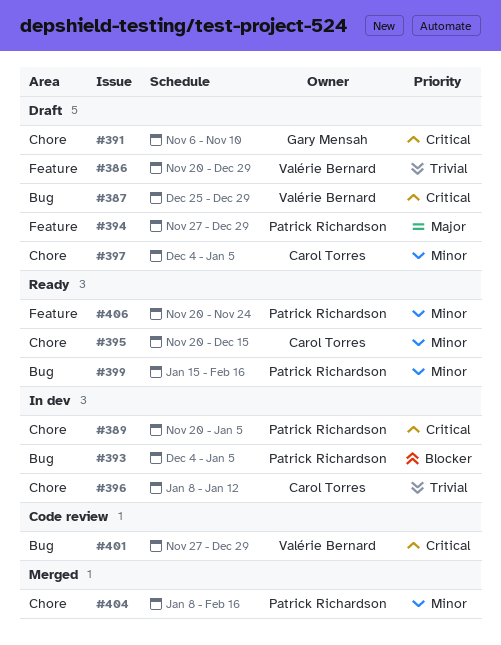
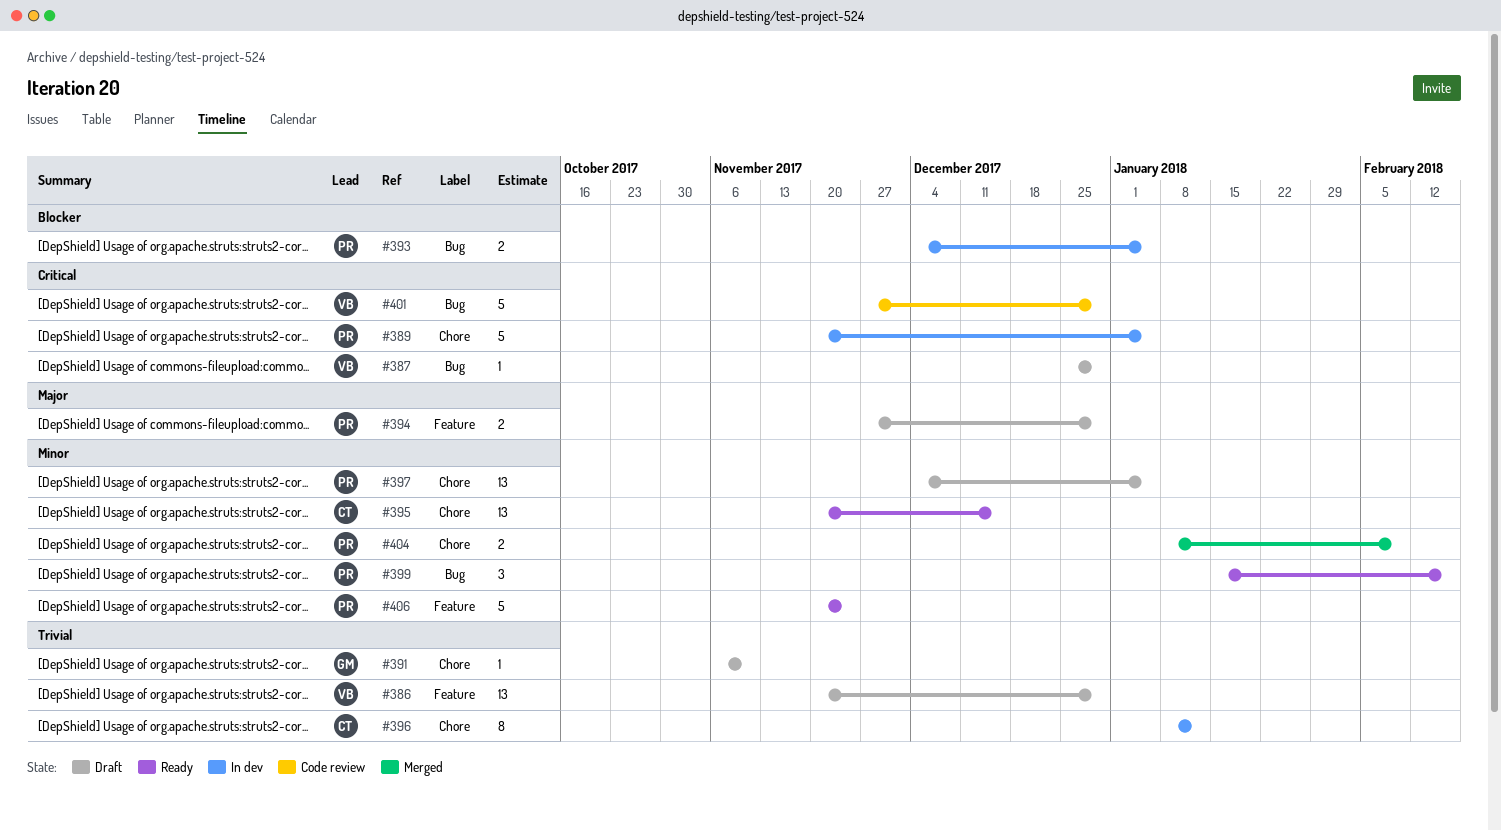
#391, priority: Critical -> Trivial
#397, owner: Carol Torres -> Patrick Richardson
#404, due: Feb 16 -> Feb 9

